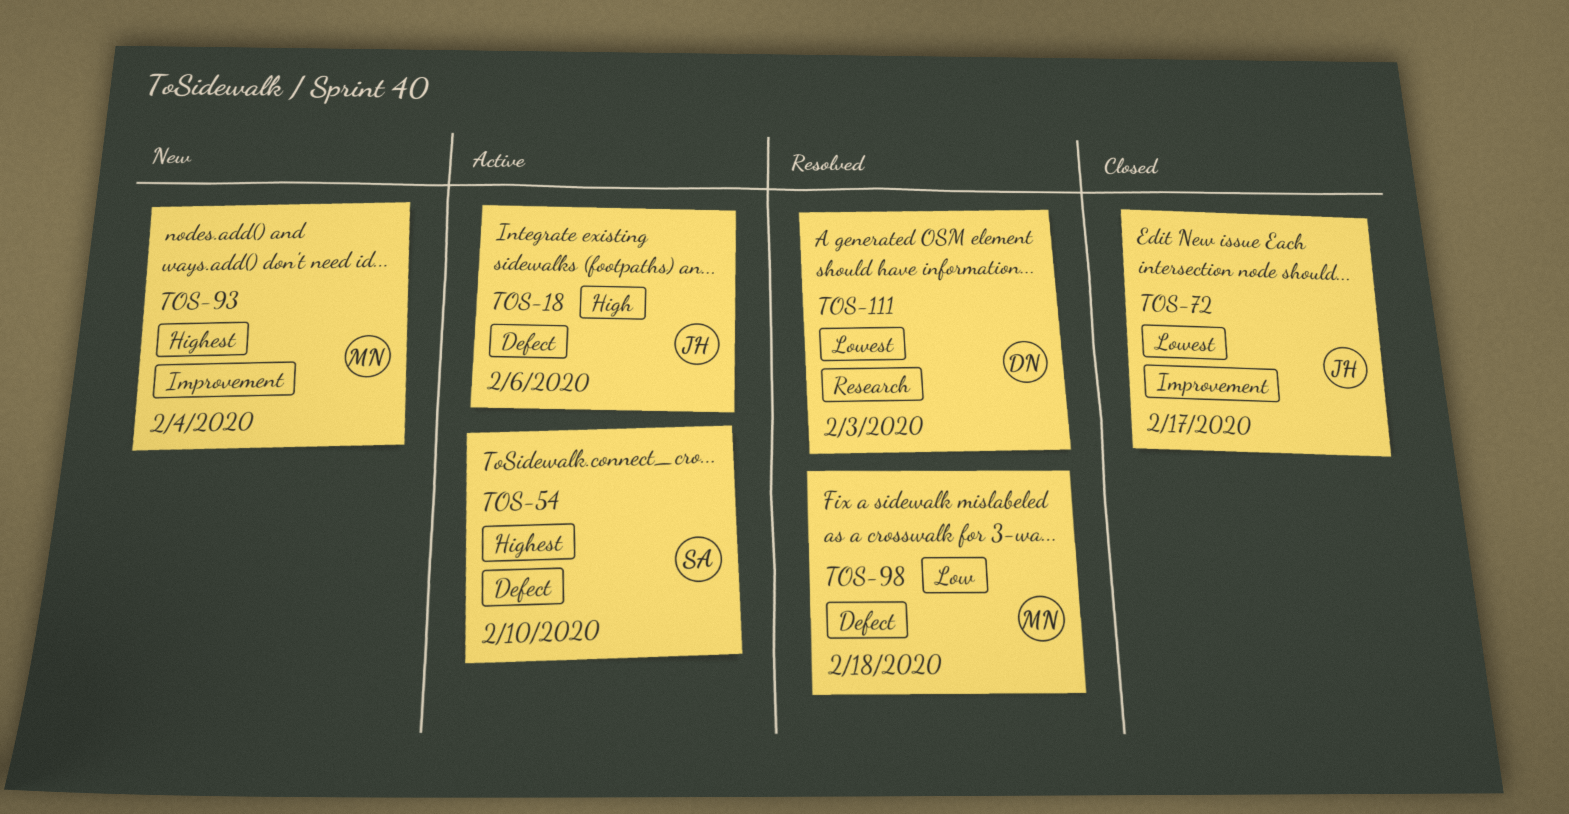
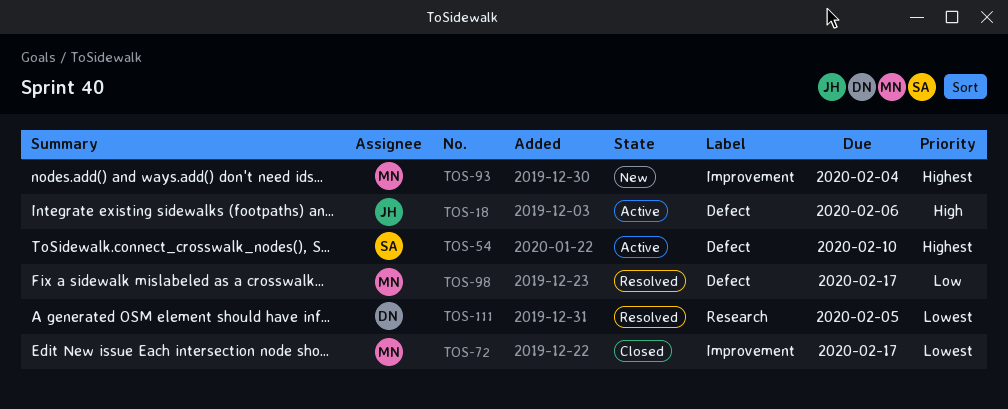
TOS-72, owner: JH -> MN
TOS-98, due: Feb 18 -> Feb 17
TOS-111, due: Feb 3 -> Feb 5

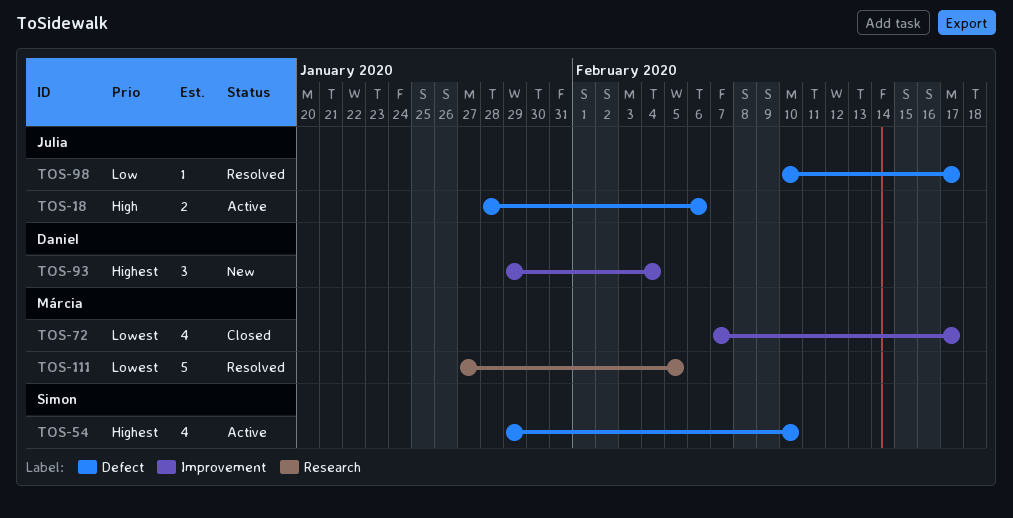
TOS-93, owner: Márcia -> Daniel
TOS-98, owner: Márcia -> Julia
TOS-111, owner: Daniel -> Márcia

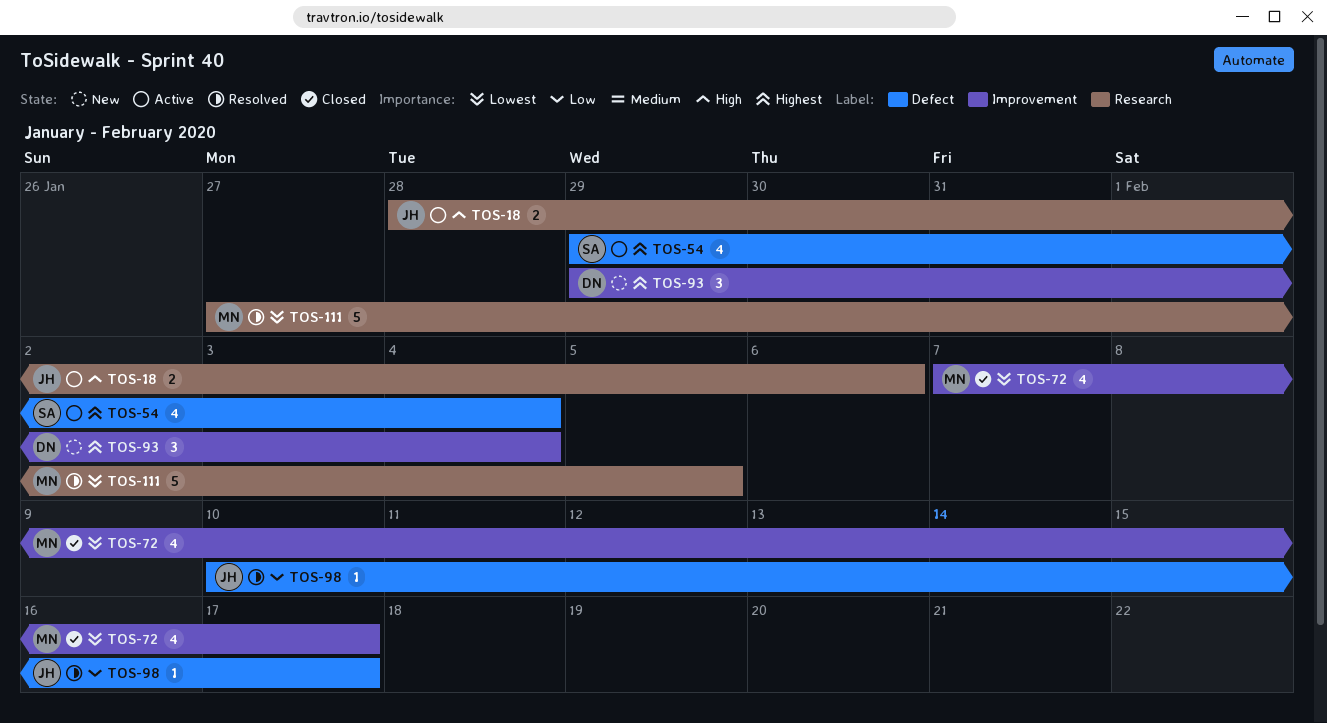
TOS-18, label: Defect -> Research
TOS-54, due: Feb 10 -> Feb 4

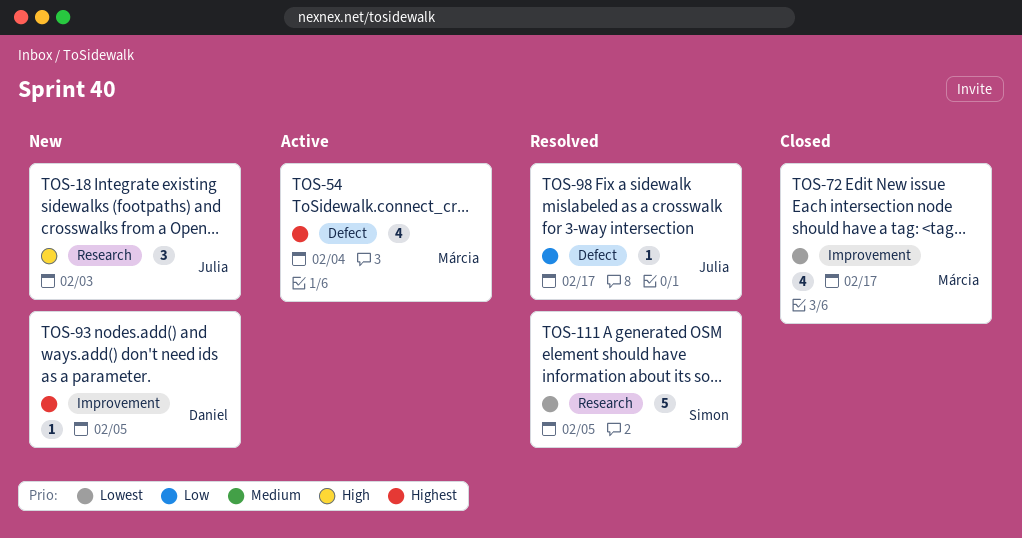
TOS-18, status: Active -> New
TOS-18, estimate: 2 -> 3
TOS-18, due: Feb 6 -> Feb 3
TOS-54, owner: Simon -> Márcia
TOS-93, estimate: 3 -> 1
TOS-93, due: Feb 4 -> Feb 5
TOS-111, owner: Márcia -> Simon

